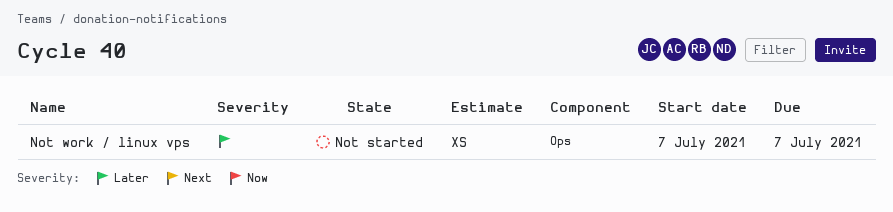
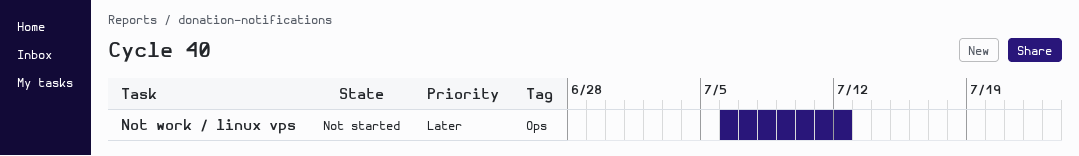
Not work / linux vps, start: Jul 7 -> Jul 6
Not work / linux vps, due: Jul 7 -> Jul 12

